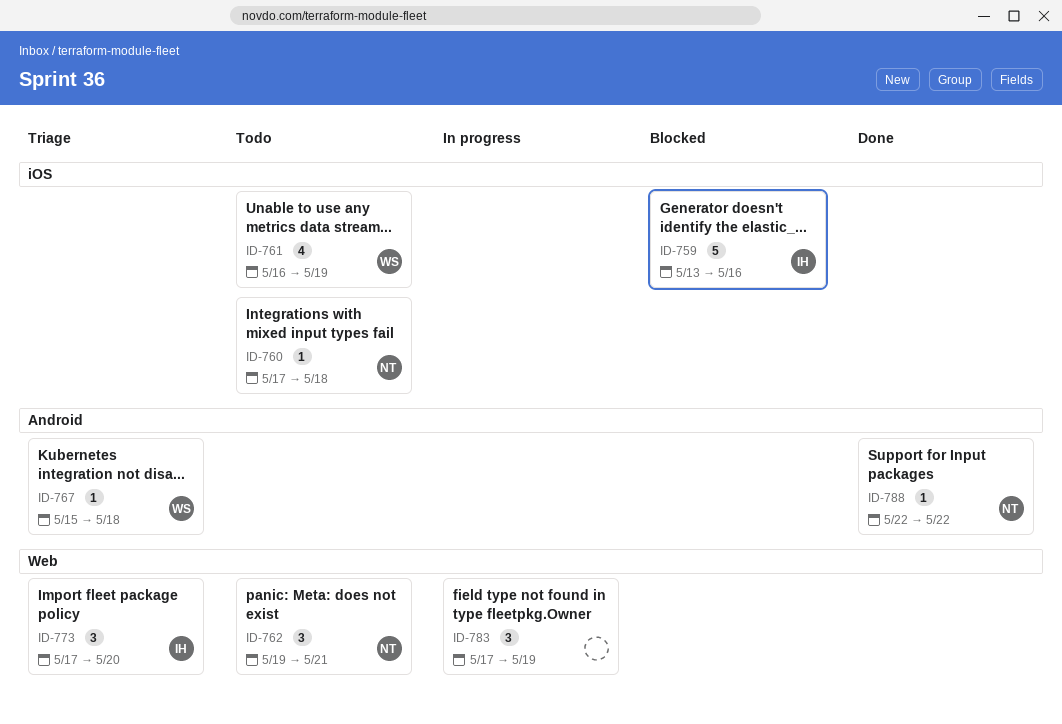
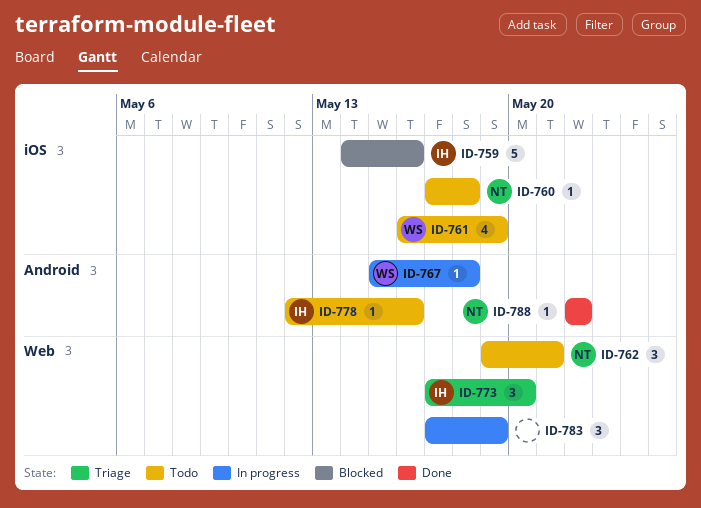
ID-759, start: May 13 -> May 14
ID-767, status: Triage -> In progress
ID-778: none -> present

